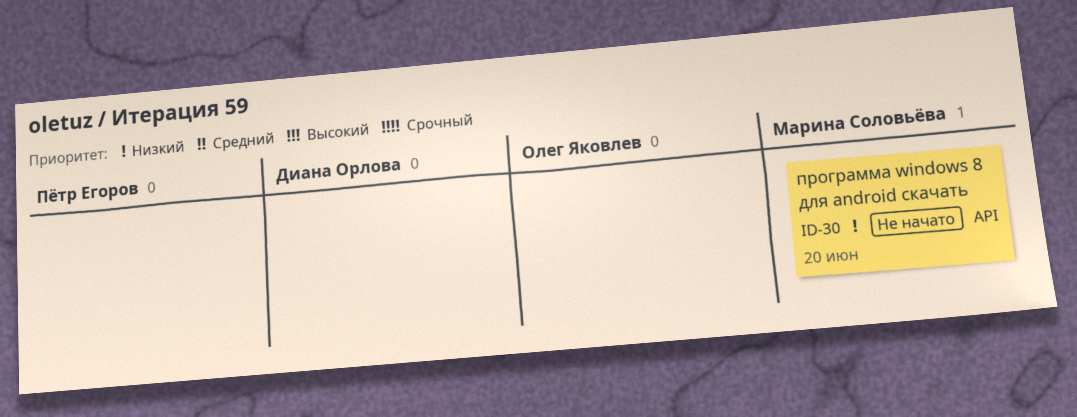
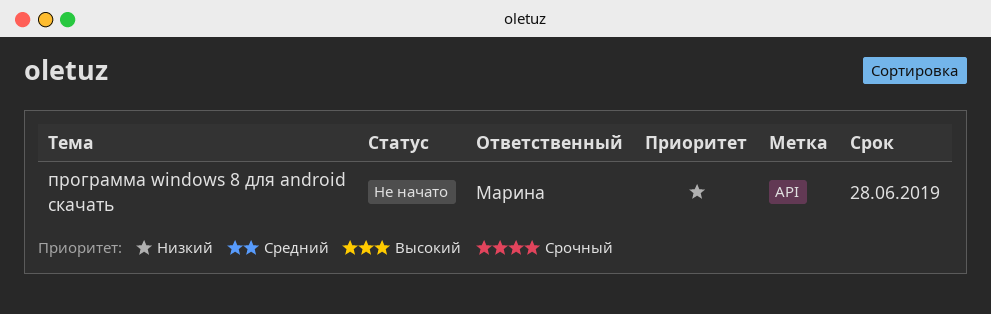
программа windows 8 для android скачать, due: Jun 20 -> Jun 28

